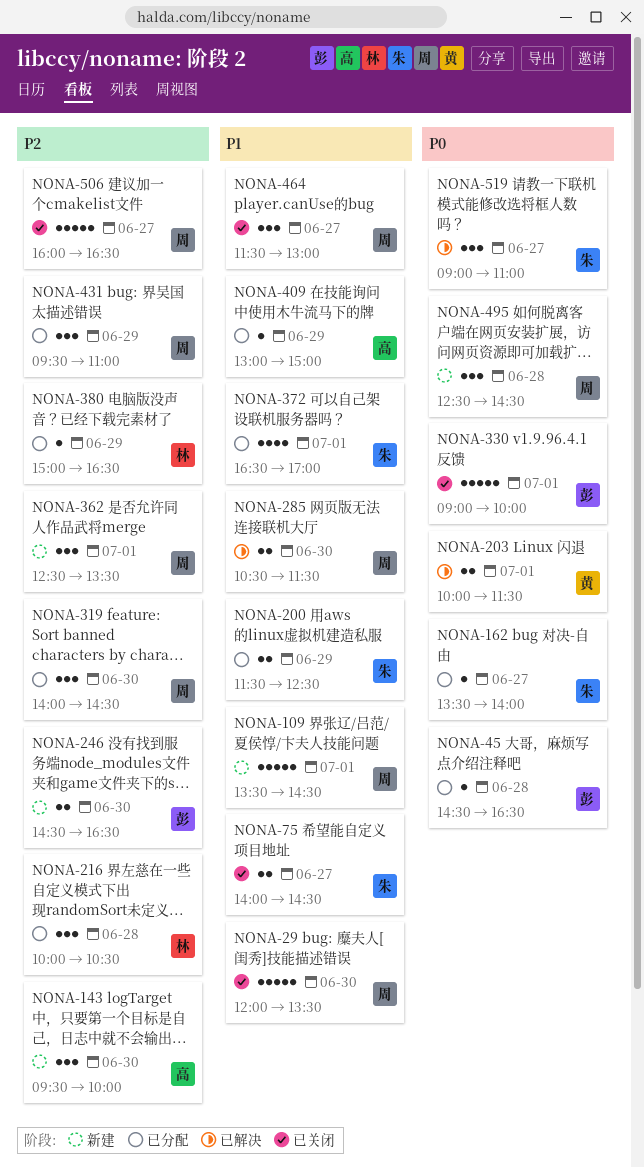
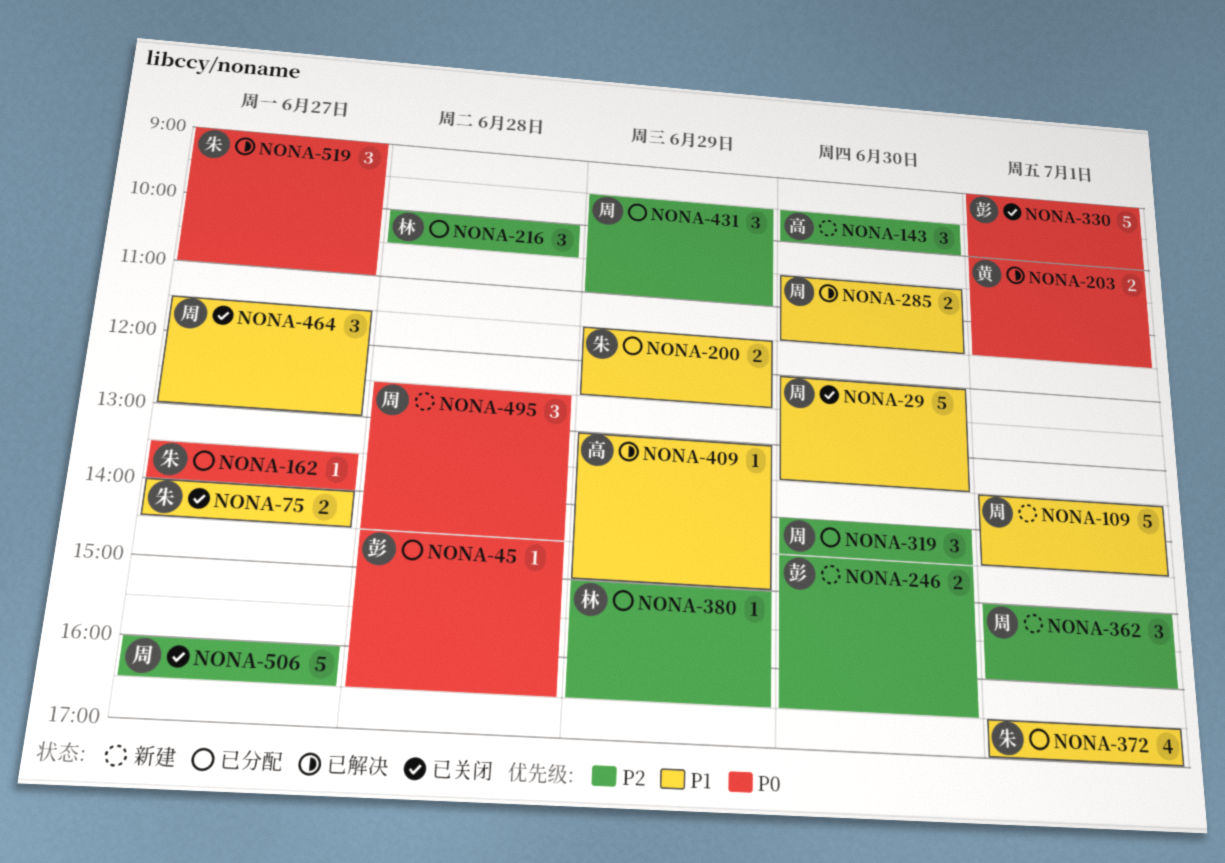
NONA-362, begins: 12:30 -> 15:00
NONA-362, ends: 13:30 -> 16:00
NONA-409, status: 已分配 -> 已解决

